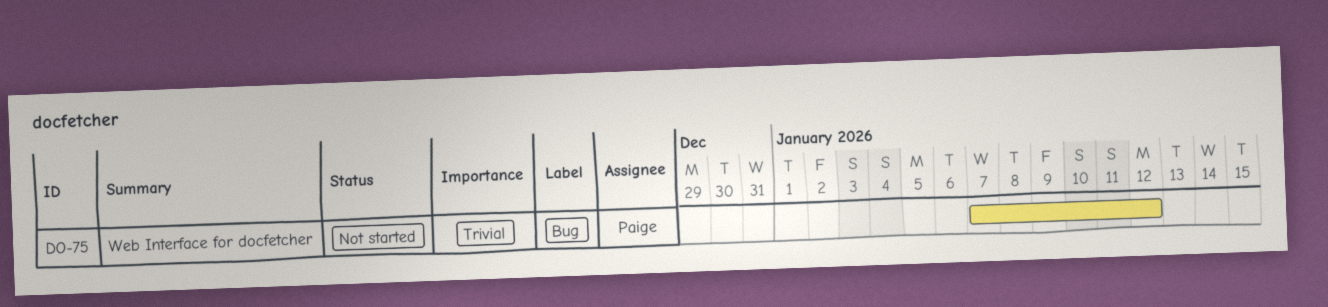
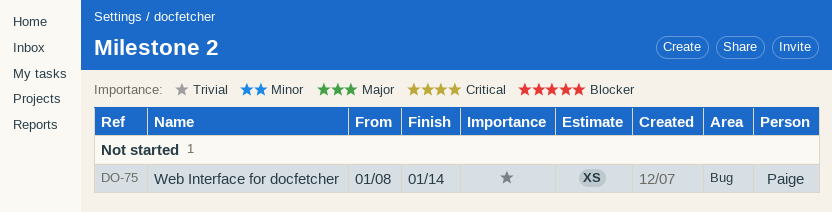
DO-75, start: Jan 7 -> Jan 8
DO-75, due: Jan 12 -> Jan 14

